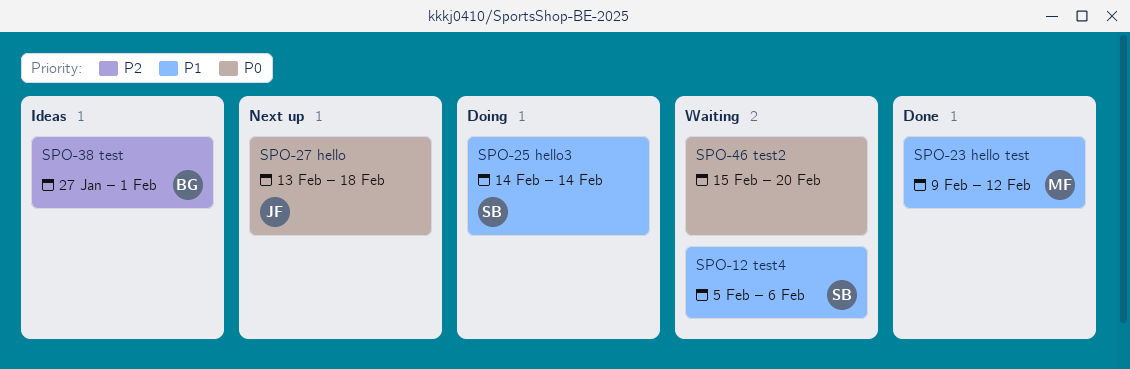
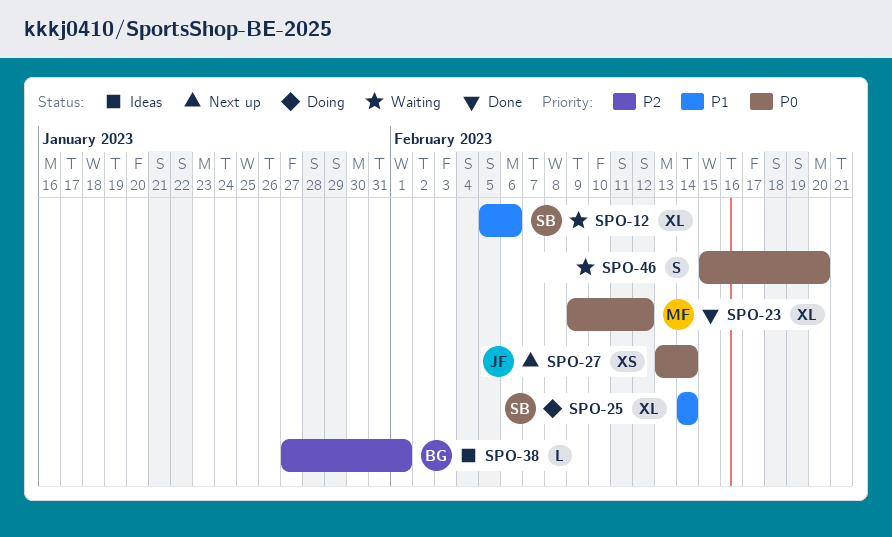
SPO-23, priority: P1 -> P0
SPO-27, due: Feb 18 -> Feb 14

